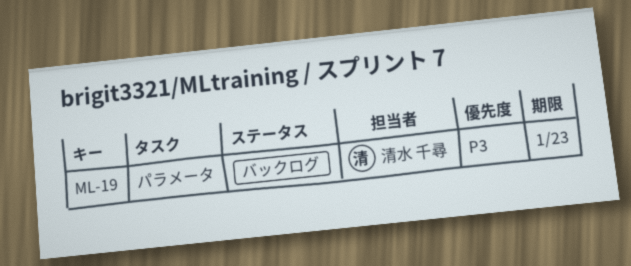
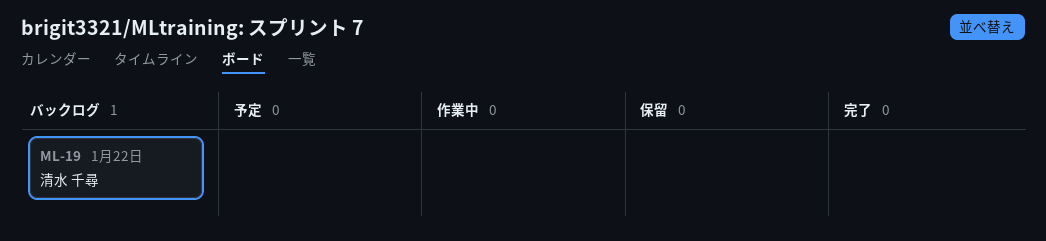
ML-19, due: Jan 23 -> Jan 22

